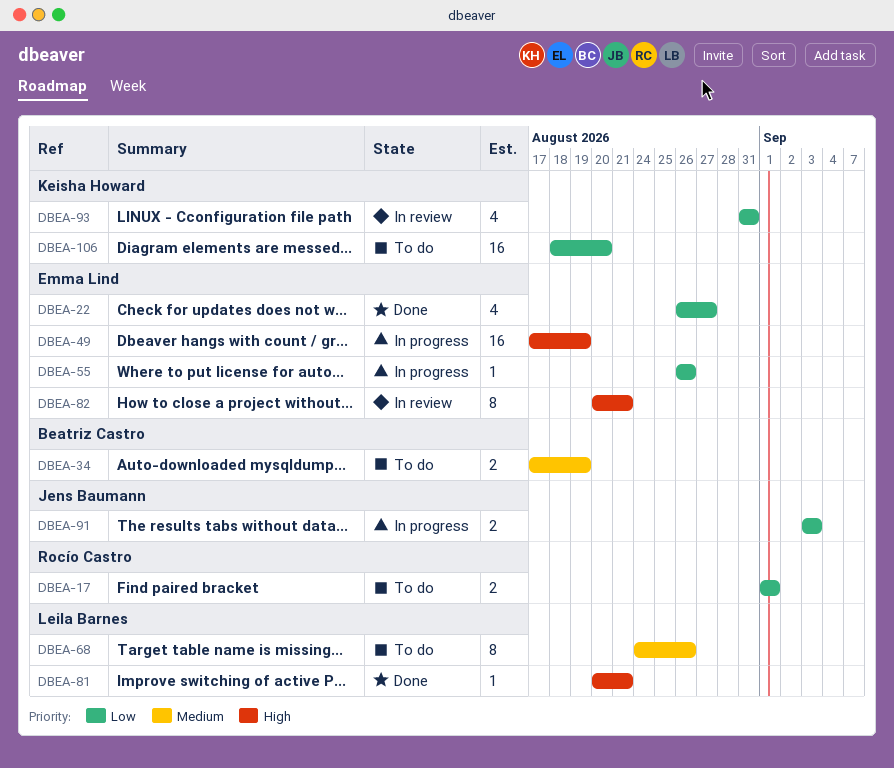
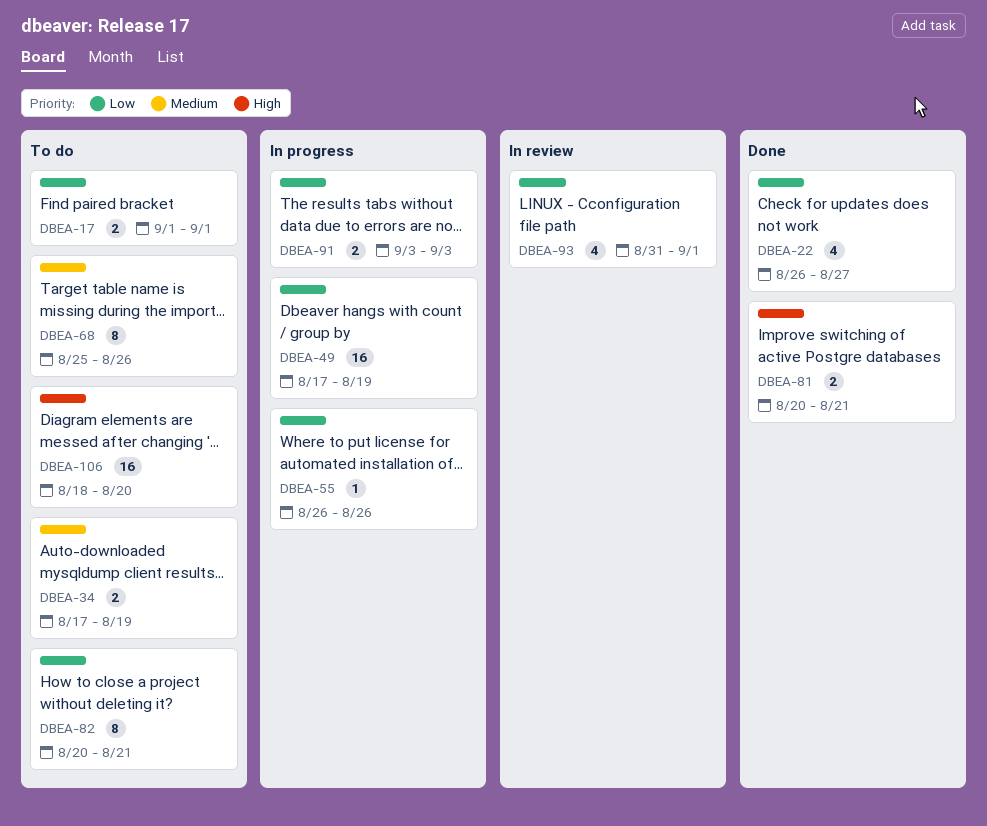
DBEA-49, priority: High -> Low
DBEA-68, start: Aug 24 -> Aug 25
DBEA-81, estimate: 1 -> 2
DBEA-82, status: In review -> To do
DBEA-82, priority: High -> Low
DBEA-93, due: Aug 31 -> Sep 1
DBEA-106, priority: Low -> High

